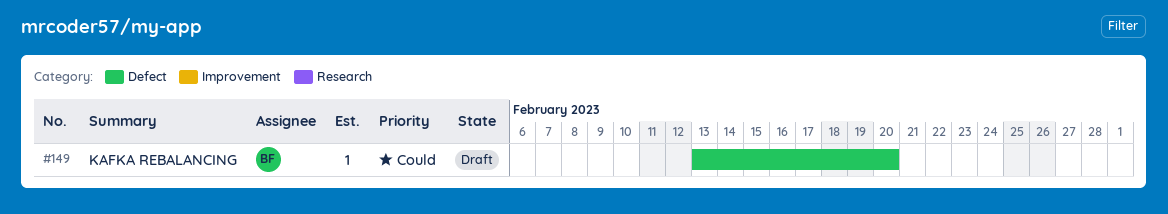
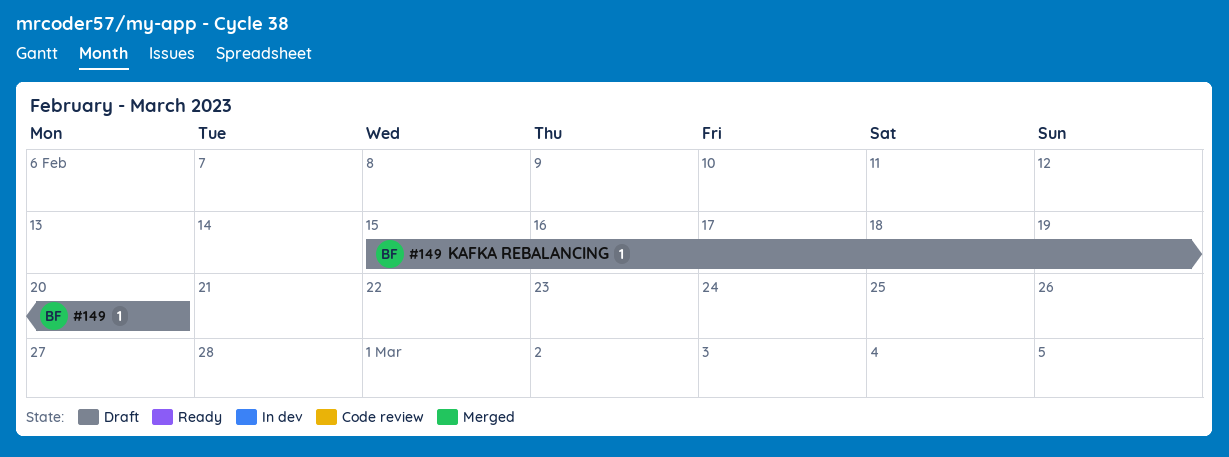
#149, start: Feb 13 -> Feb 15

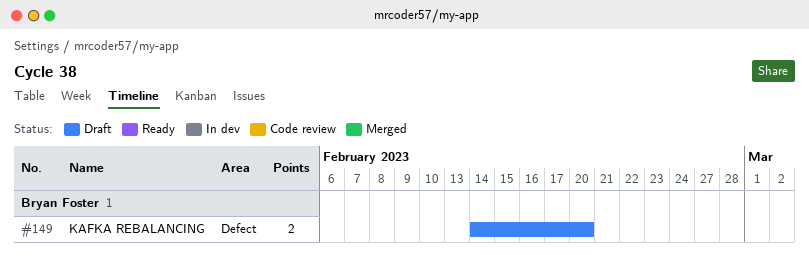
#149, estimate: 1 -> 2
#149, start: Feb 15 -> Feb 14

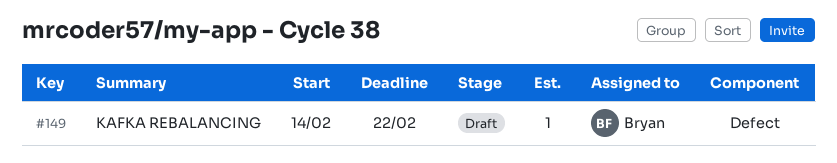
#149, estimate: 2 -> 1
#149, due: Feb 20 -> Feb 22

